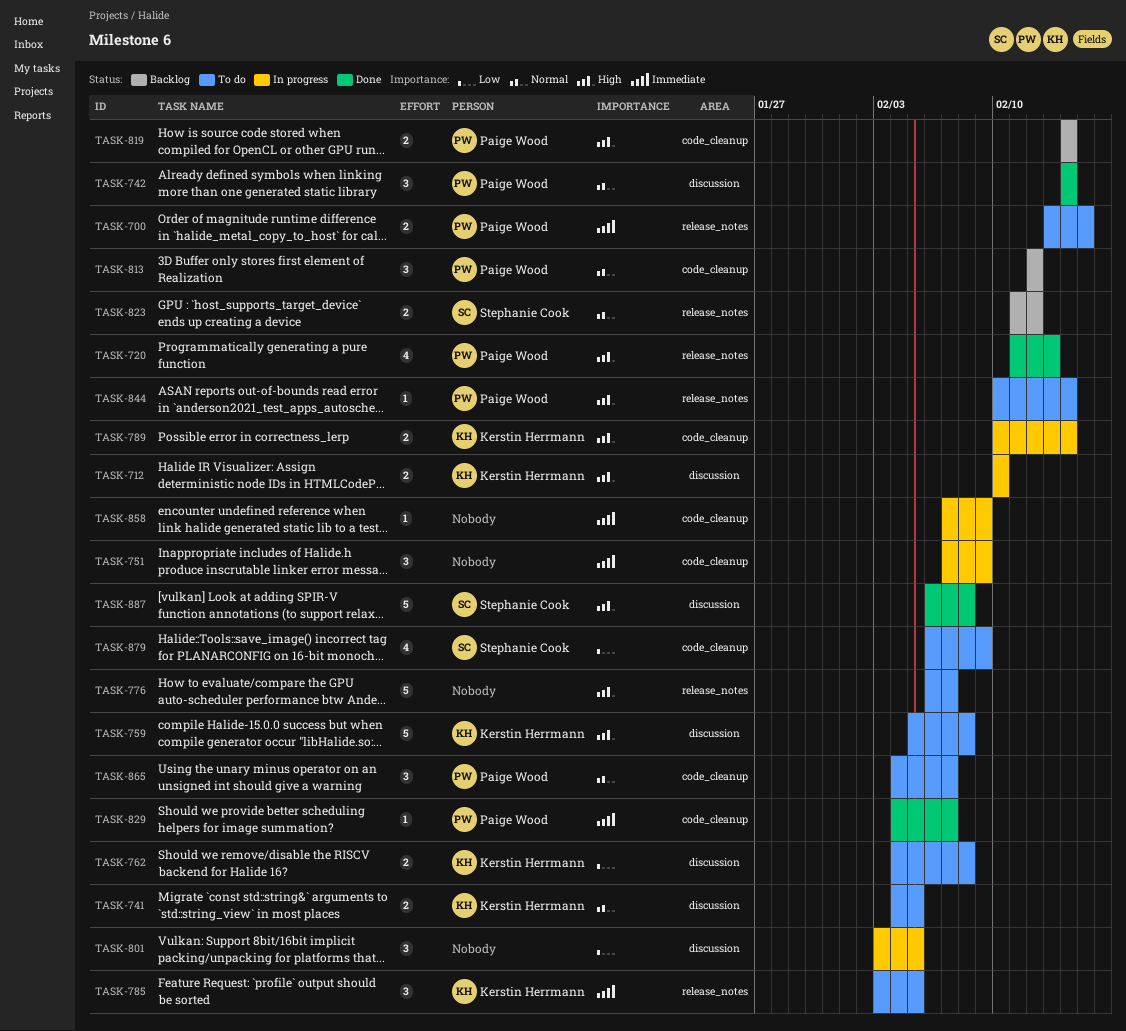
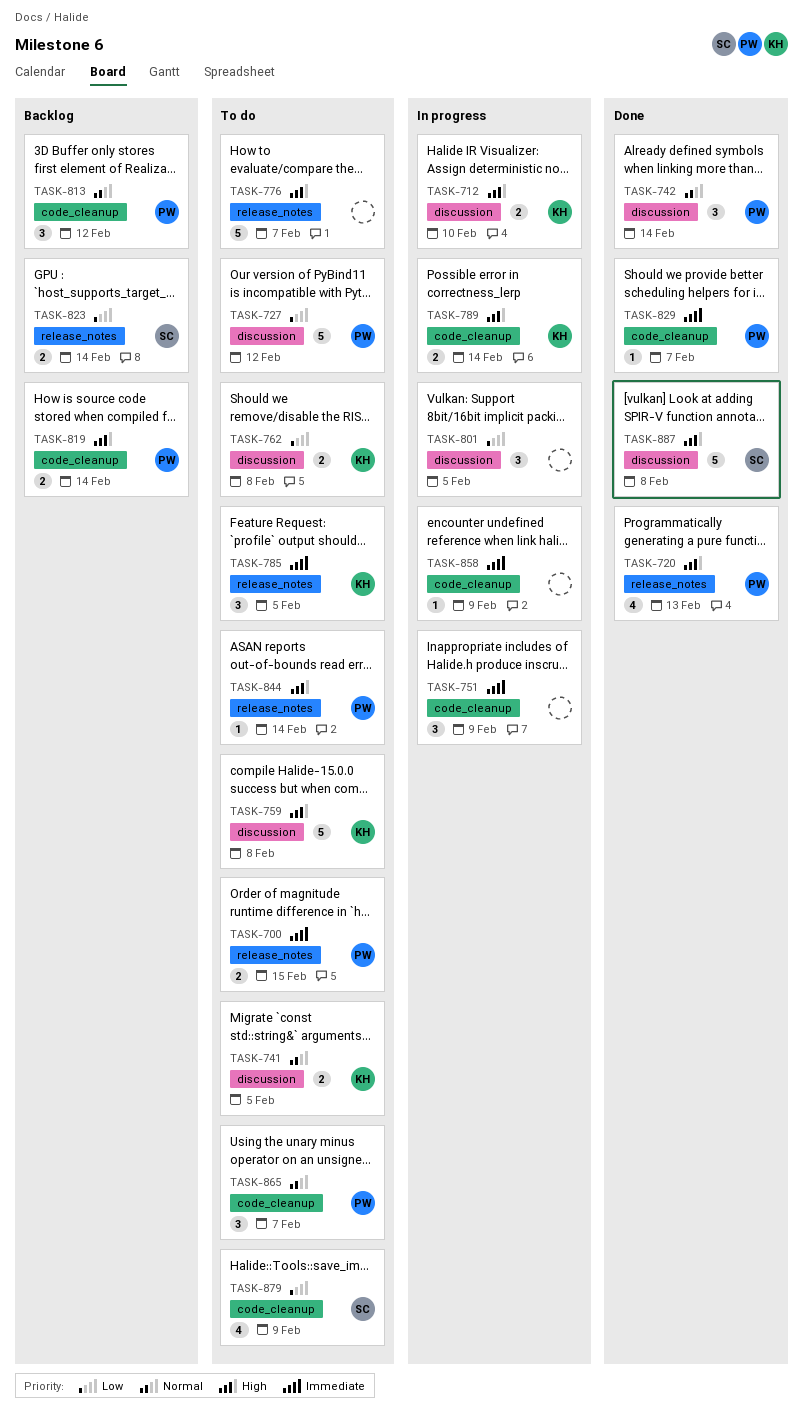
TASK-727: none -> present
TASK-823, priority: Normal -> Low
TASK-823, due: Feb 12 -> Feb 14

